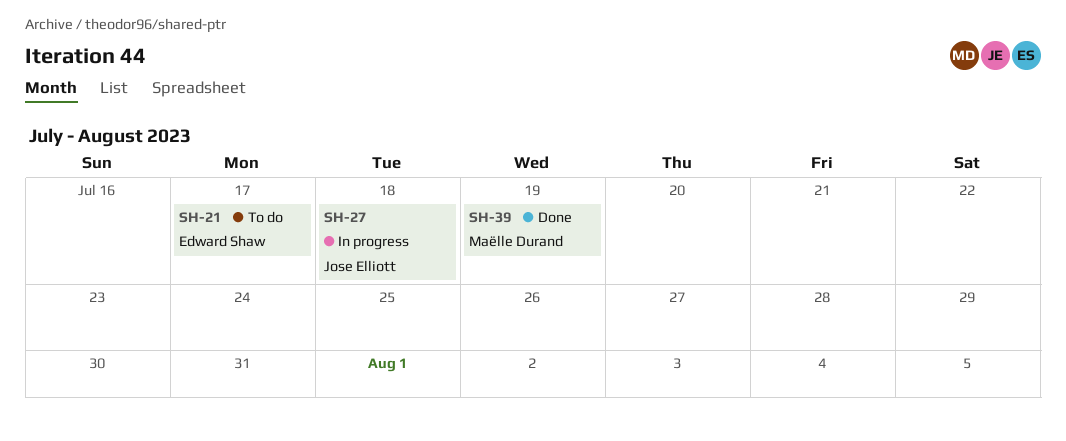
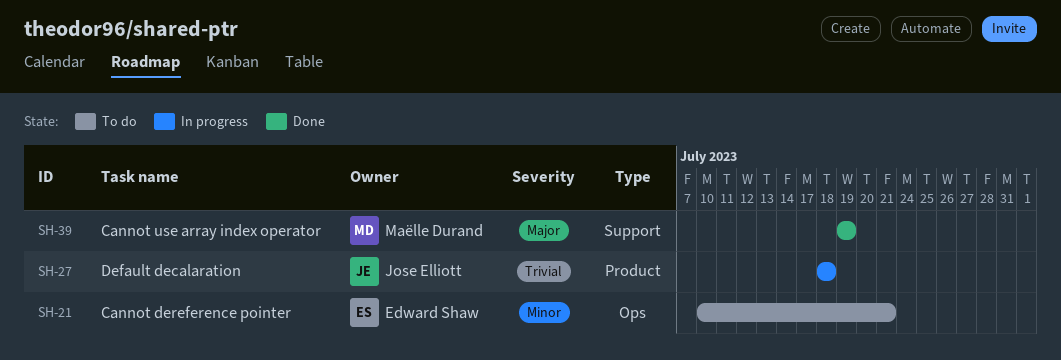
SH-21, due: Jul 17 -> Jul 21

